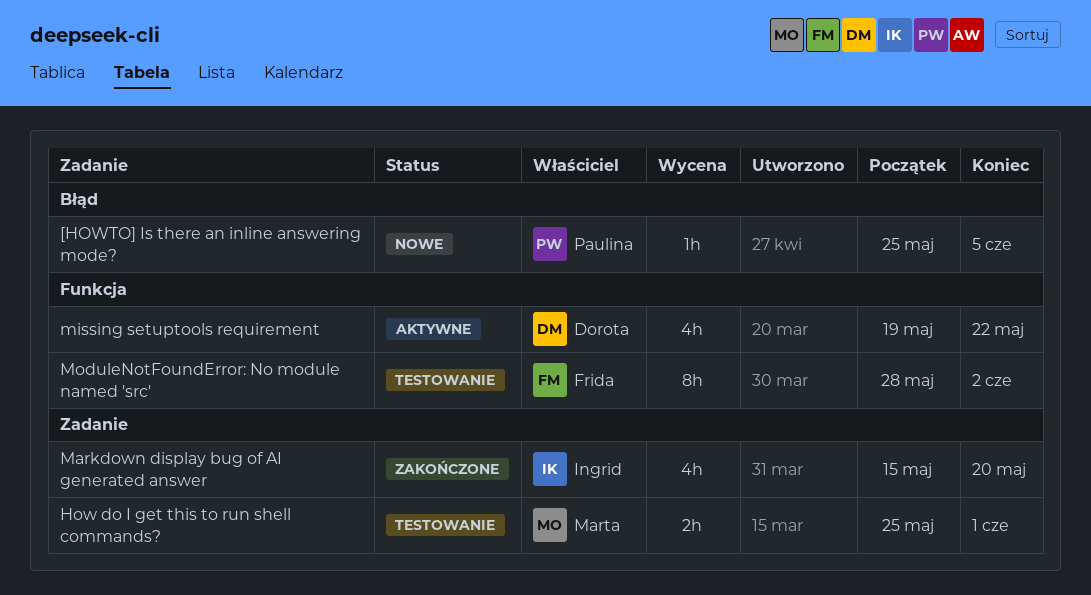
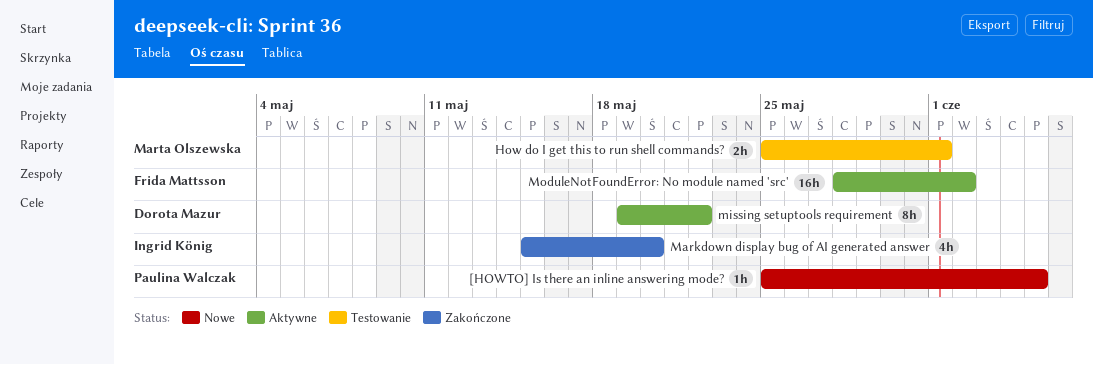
missing setuptools requirement, estimate: 4h -> 8h
ModuleNotFoundError: No module named 'src', status: Testowanie -> Aktywne
ModuleNotFoundError: No module named 'src', estimate: 8h -> 16h

